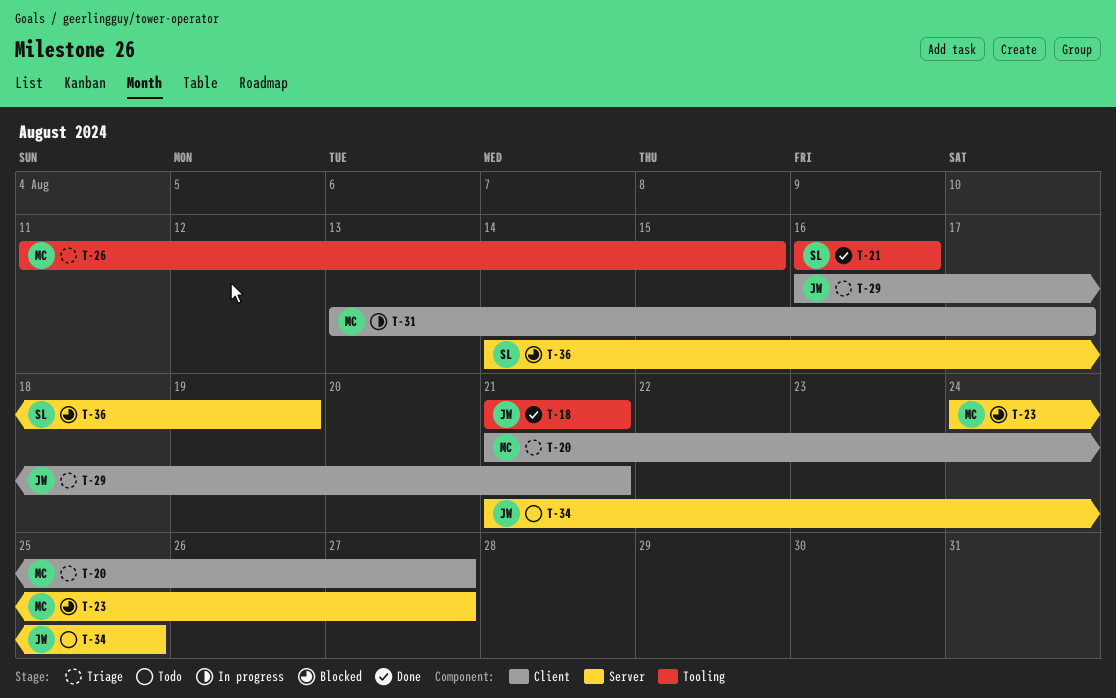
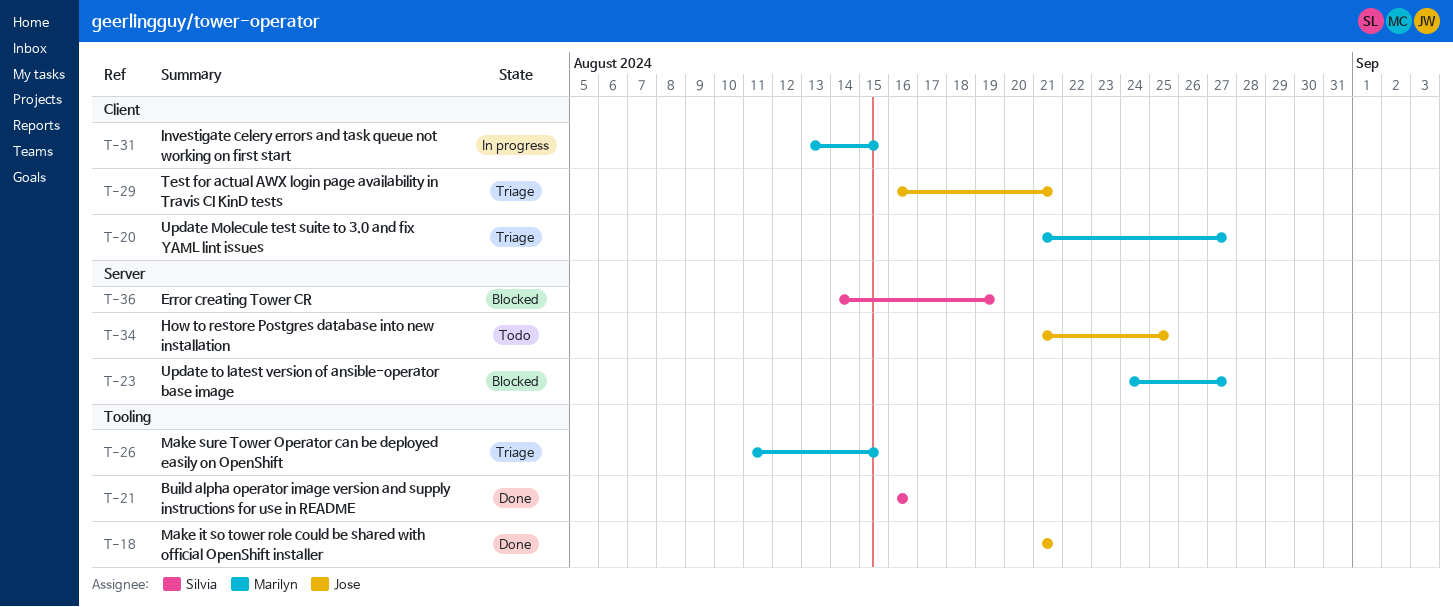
T-31, due: Aug 17 -> Aug 15

